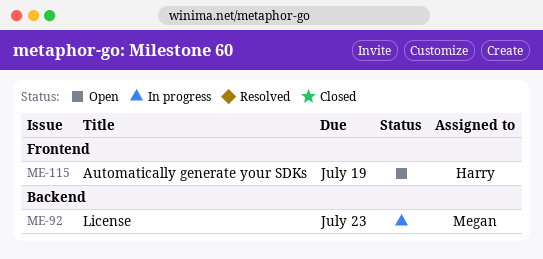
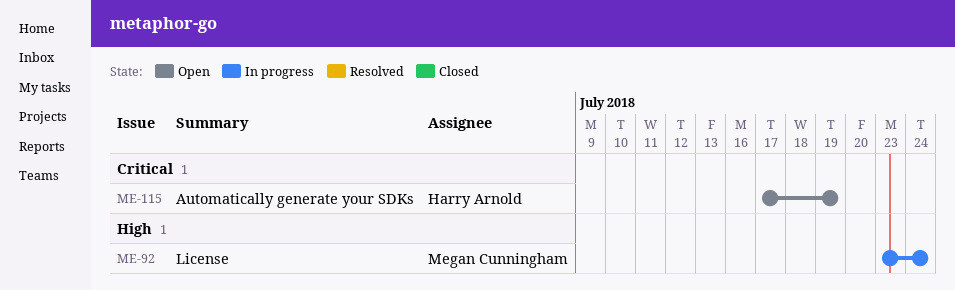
ME-92, due: Jul 23 -> Jul 24

